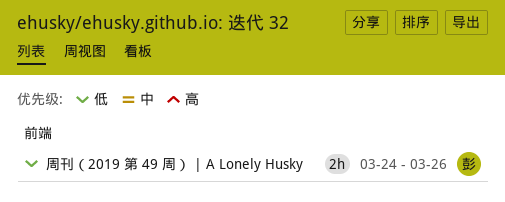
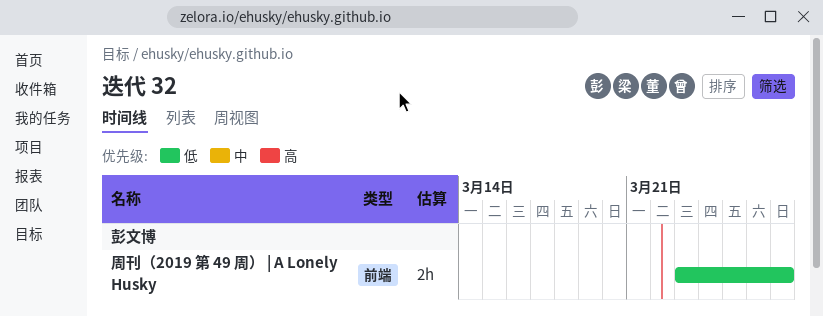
周刊（2019 第 49 周） | A Lonely Husky, start: Mar 24 -> Mar 23
周刊（2019 第 49 周） | A Lonely Husky, due: Mar 26 -> Mar 27

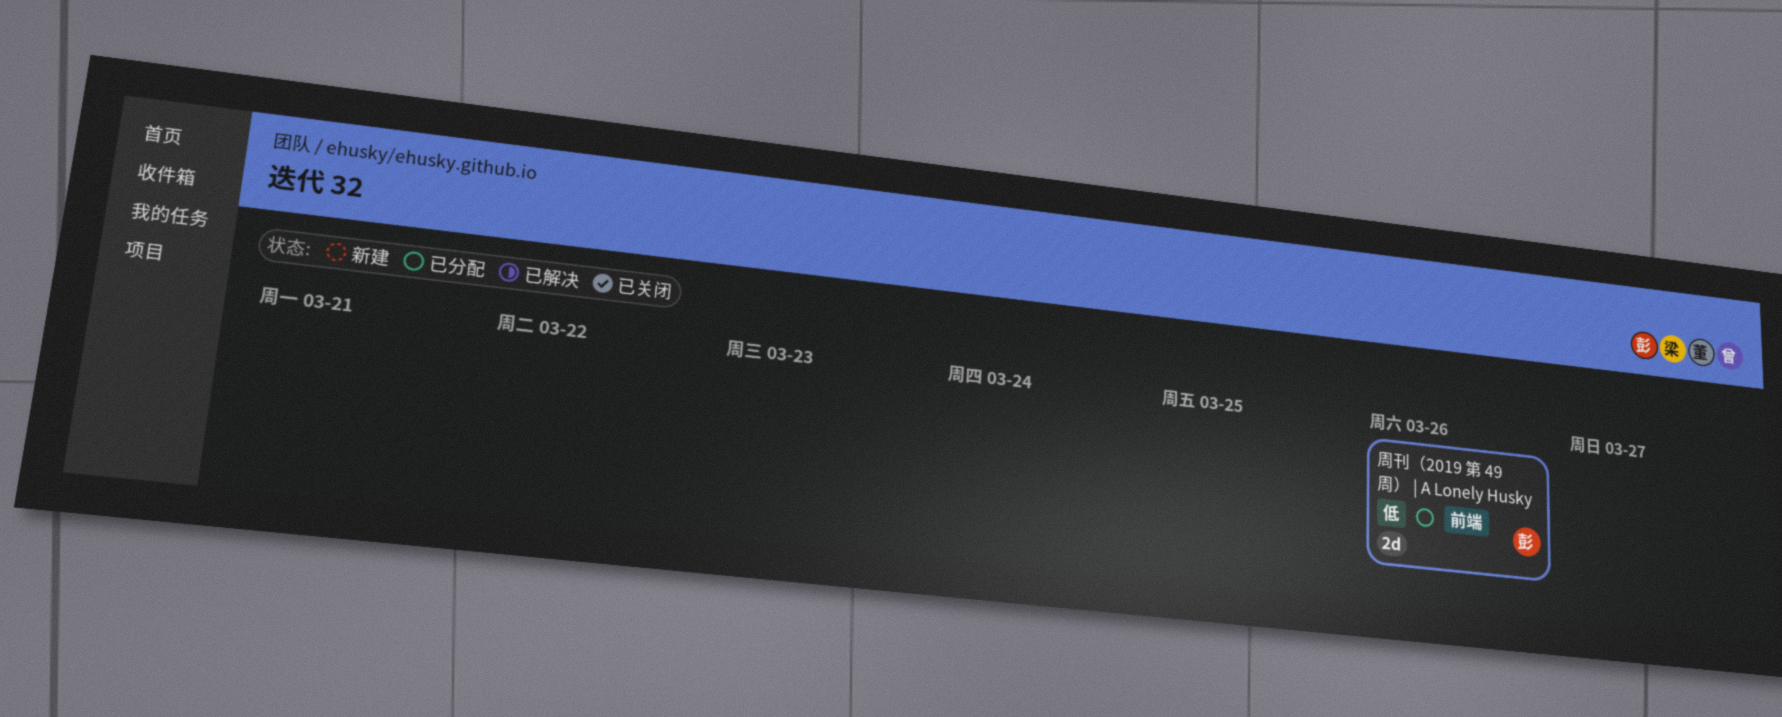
周刊（2019 第 49 周） | A Lonely Husky, estimate: 2h -> 2d
周刊（2019 第 49 周） | A Lonely Husky, due: Mar 27 -> Mar 26

